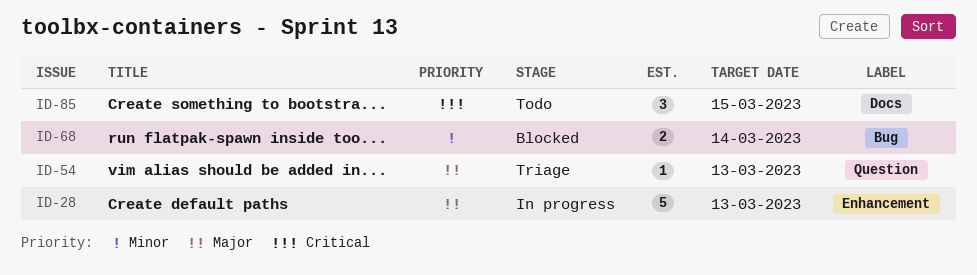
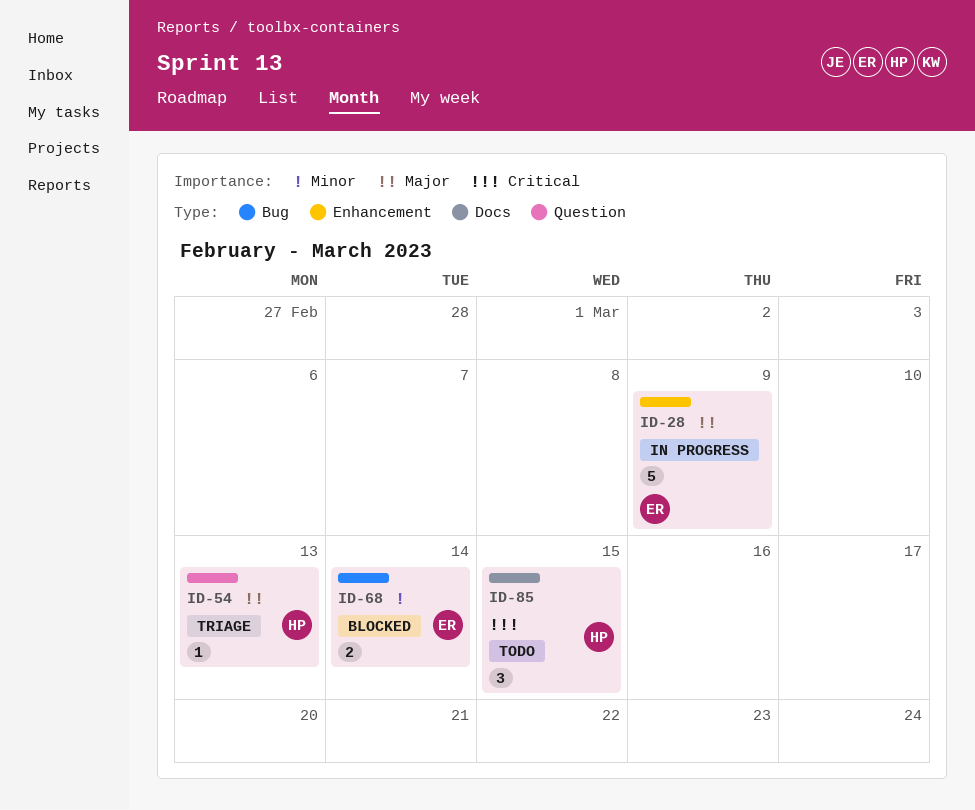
ID-28, due: Mar 13 -> Mar 9

